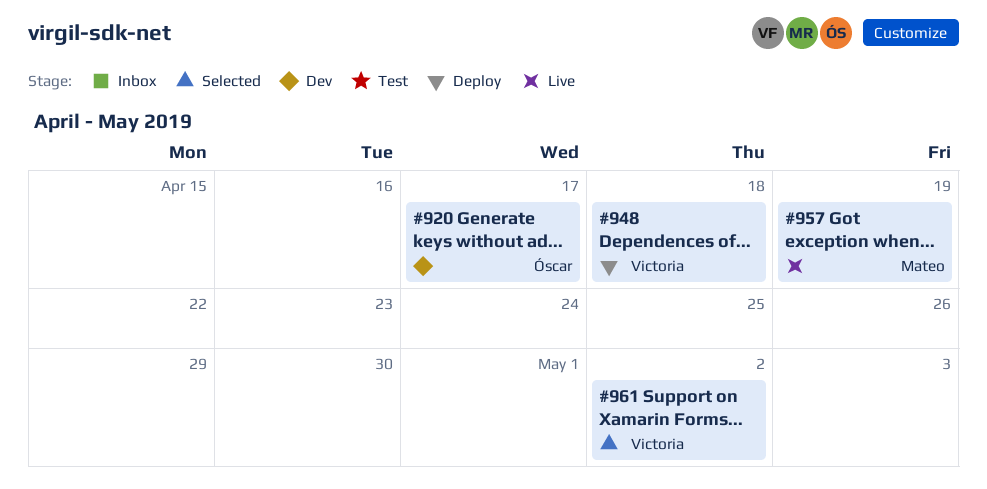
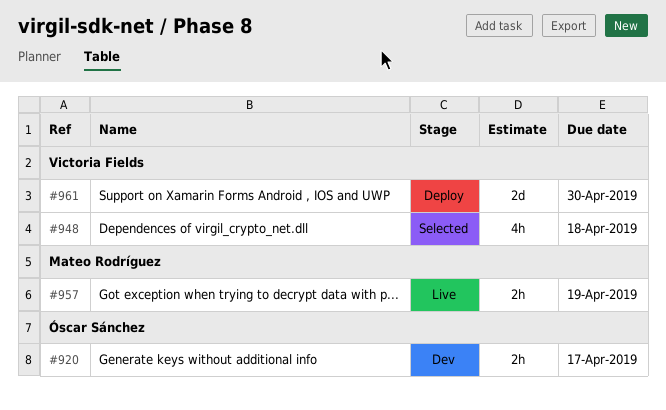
#948, status: Deploy -> Selected
#961, status: Selected -> Deploy
#961, due: May 2 -> Apr 30

